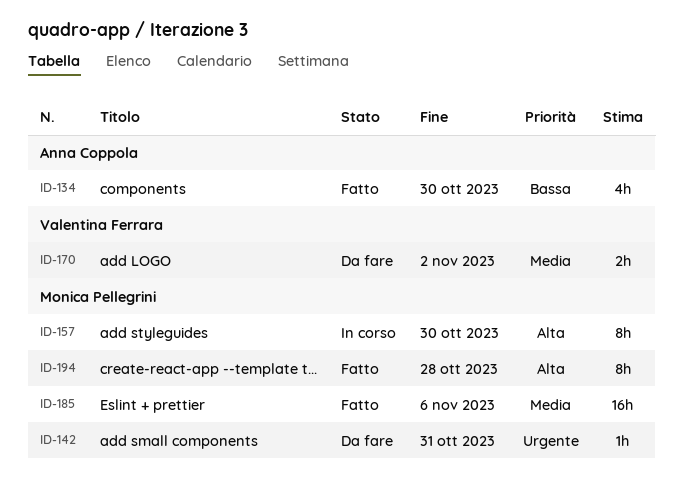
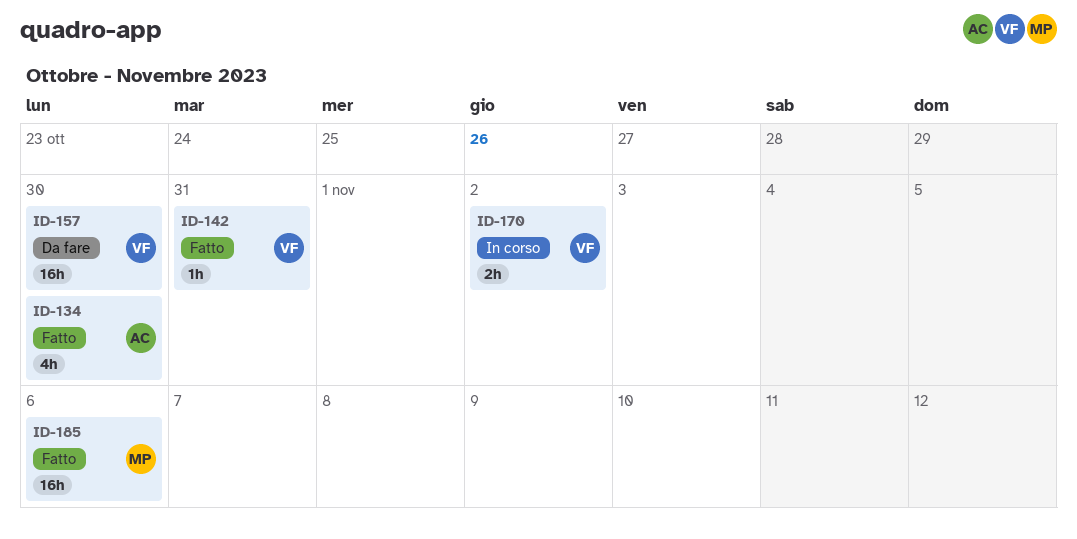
ID-142, status: Da fare -> Fatto
ID-142, owner: Monica Pellegrini -> Valentina Ferrara
ID-157, status: In corso -> Da fare
ID-157, owner: Monica Pellegrini -> Valentina Ferrara
ID-157, estimate: 8h -> 16h
ID-170, status: Da fare -> In corso
ID-194: present -> none

